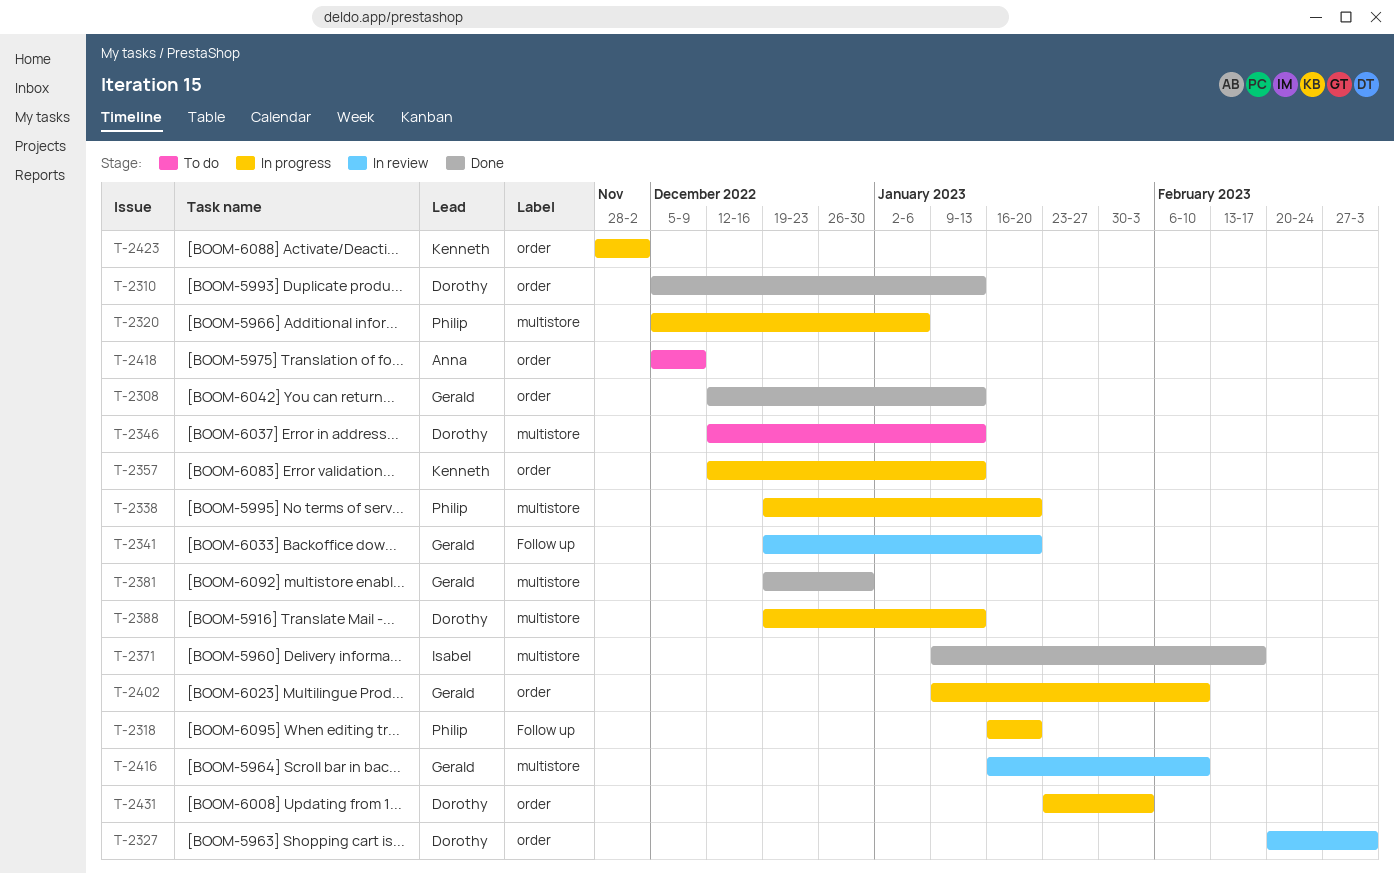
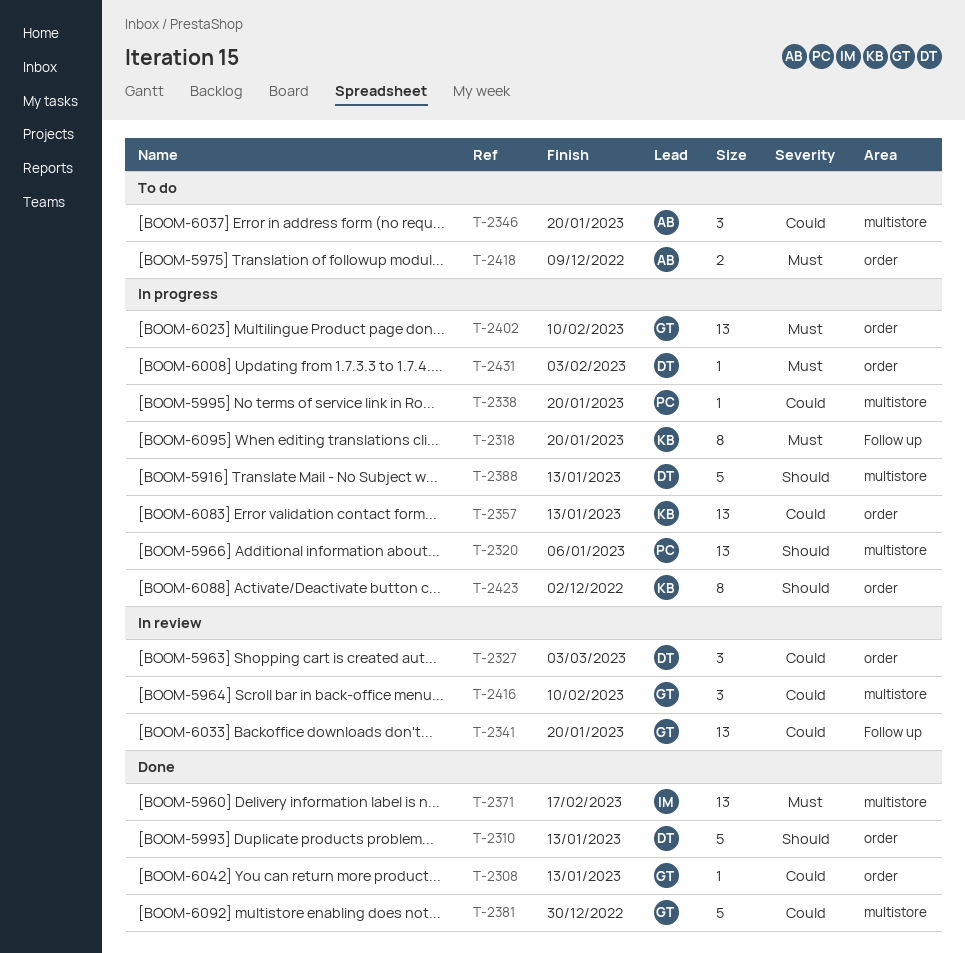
T-2318, owner: Philip -> Kenneth
T-2346, owner: Dorothy -> Anna
T-2346, due: Jan 13 -> Jan 20

